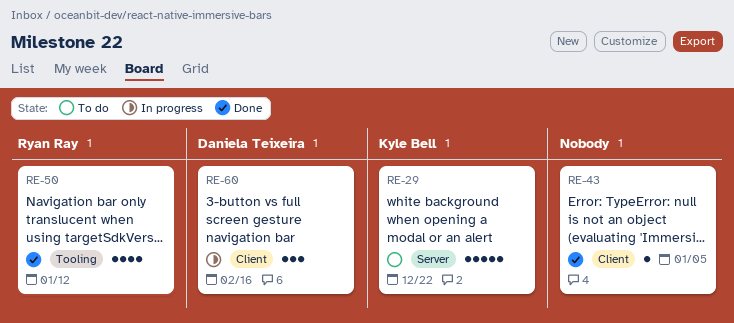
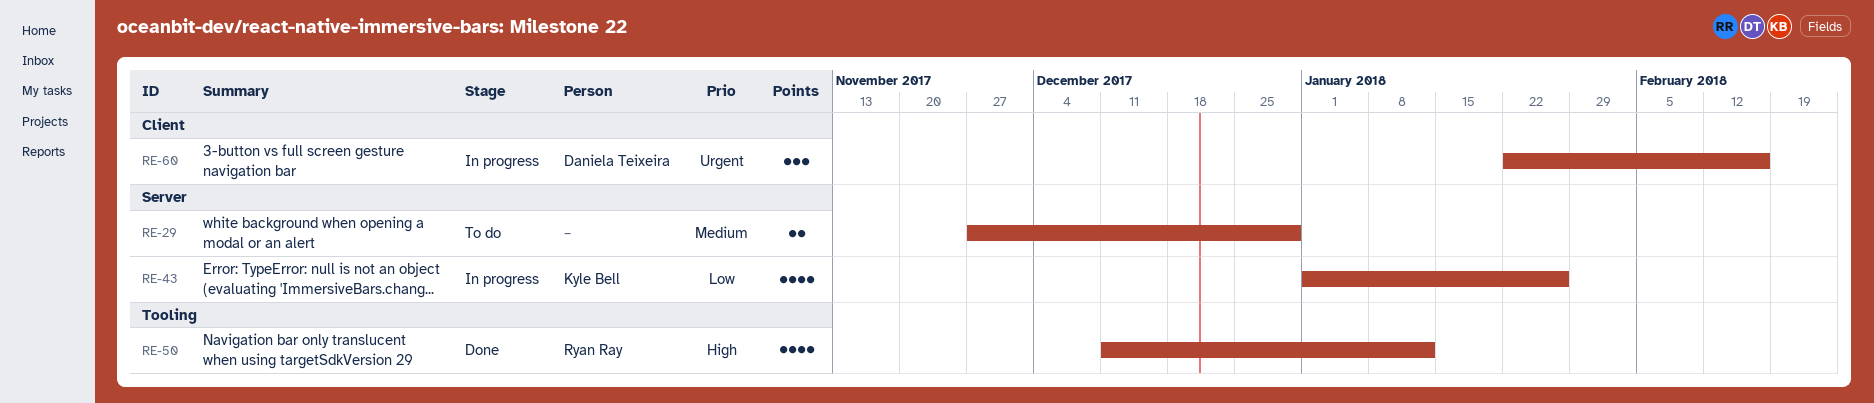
RE-29, owner: Kyle Bell -> none
RE-29, estimate: 5 -> 2
RE-29, due: Dec 22 -> Dec 29
RE-43, status: Done -> In progress
RE-43, owner: none -> Kyle Bell
RE-43, label: Client -> Server
RE-43, estimate: 1 -> 4
RE-43, due: Jan 5 -> Jan 26

